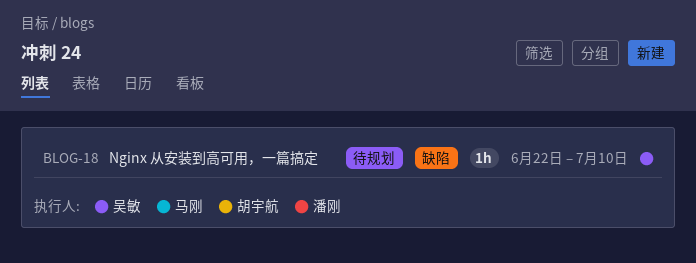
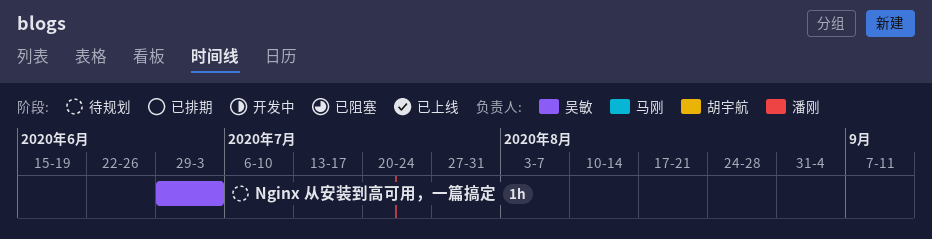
Nginx 从安装到高可用，一篇搞定, start: Jun 22 -> Jun 29
Nginx 从安装到高可用，一篇搞定, due: Jul 10 -> Jul 3

